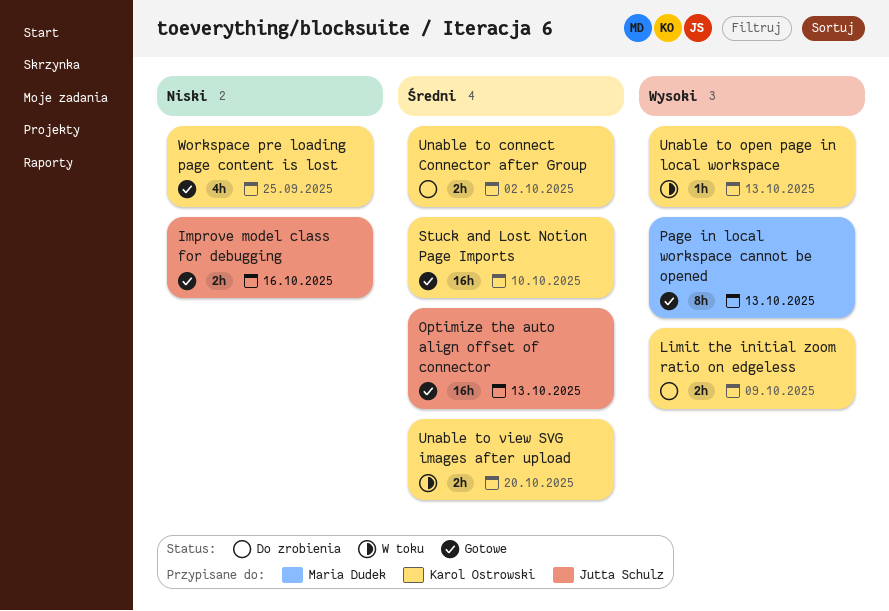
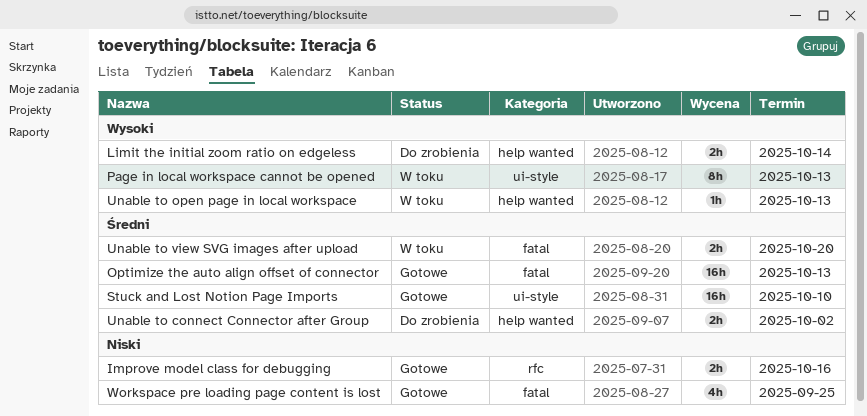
Limit the initial zoom ratio on edgeless, due: Oct 9 -> Oct 14
Page in local workspace cannot be opened, status: Gotowe -> W toku

